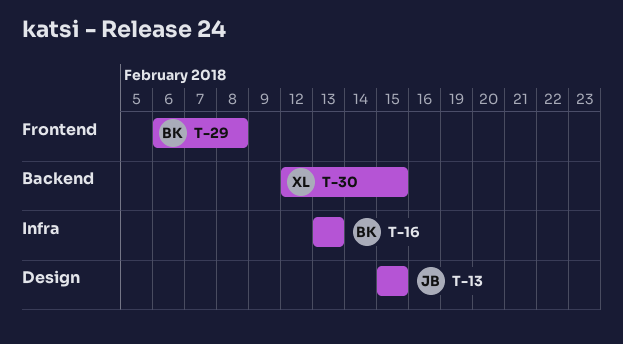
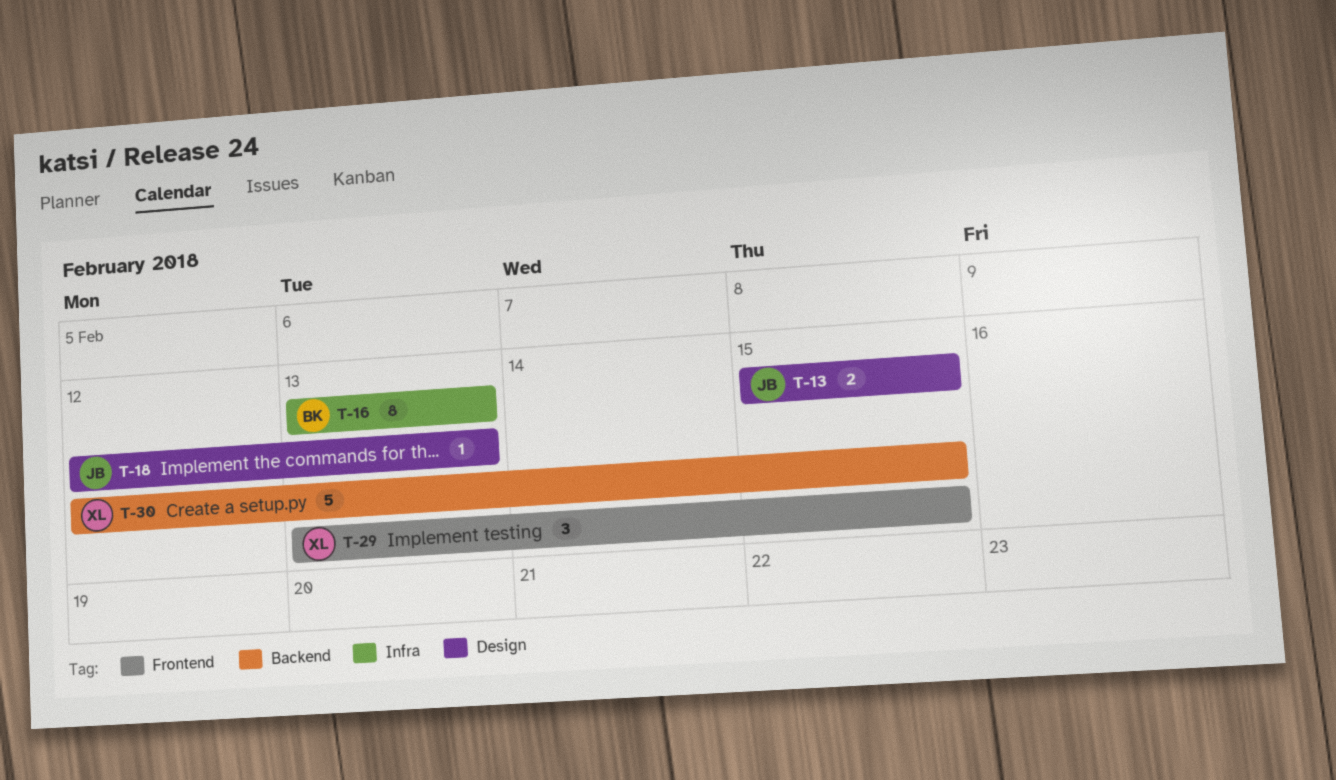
T-18: none -> present
T-29, owner: BK -> XL
T-29, start: Feb 6 -> Feb 13
T-29, due: Feb 8 -> Feb 15

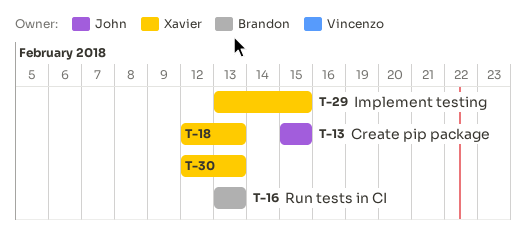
T-18, owner: John -> Xavier
T-30, due: Feb 15 -> Feb 13

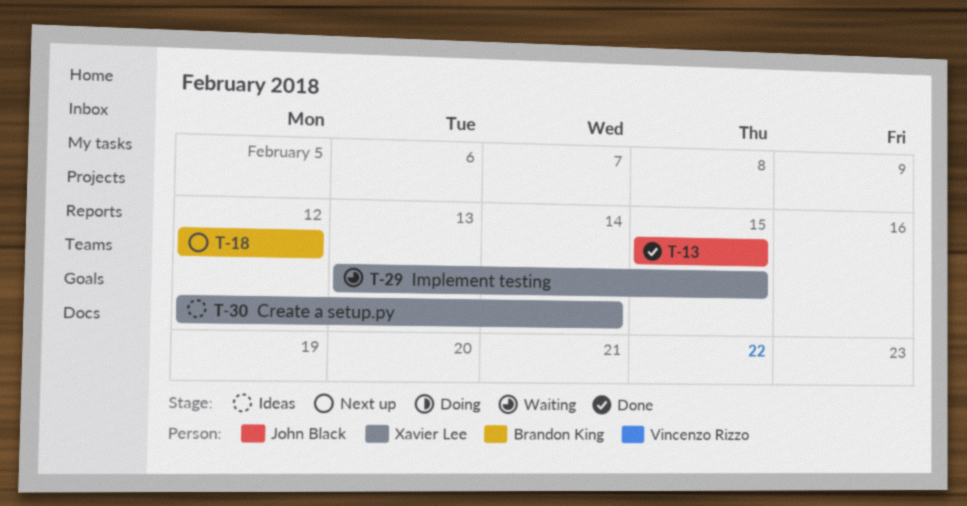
T-16: present -> none
T-18, owner: Xavier Lee -> Brandon King
T-18, due: Feb 13 -> Feb 12
T-30, due: Feb 13 -> Feb 14

